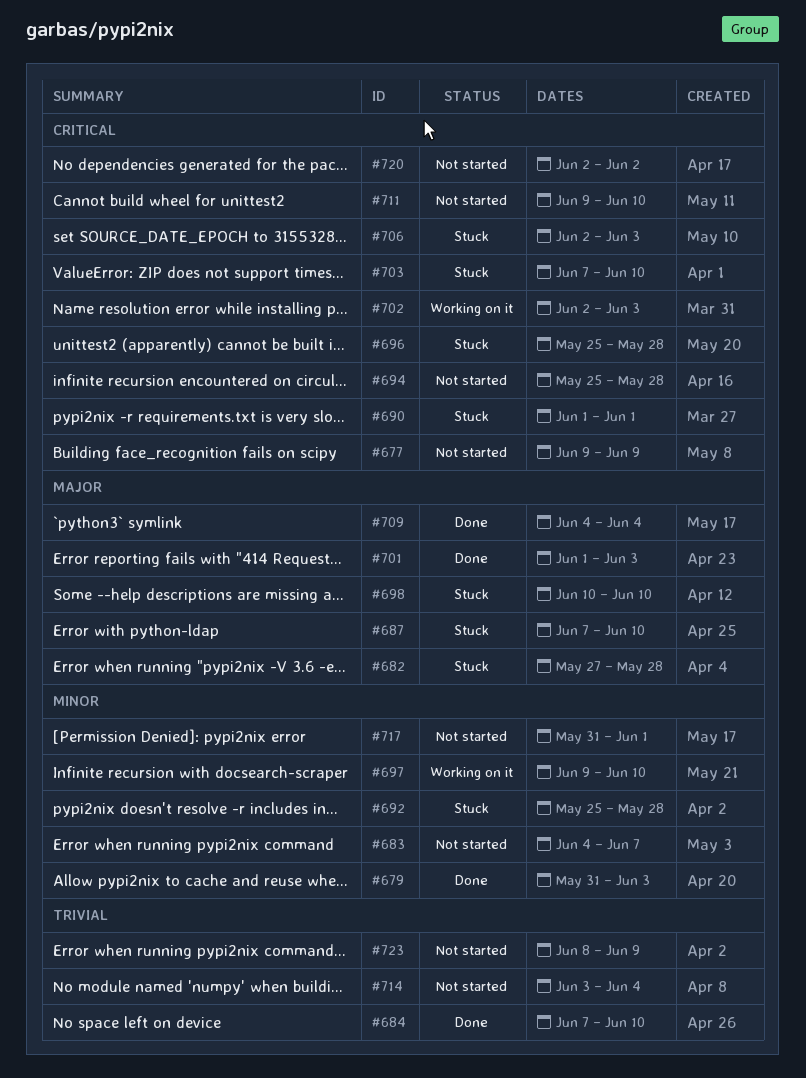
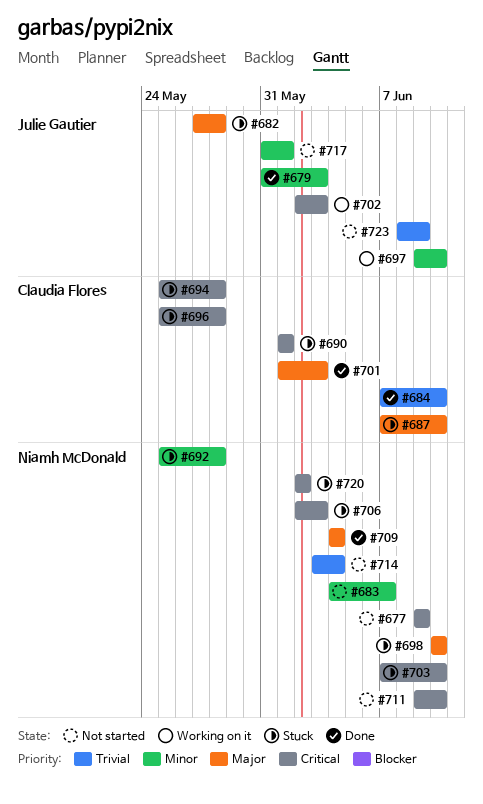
#694, status: Not started -> Stuck
#720, status: Not started -> Stuck

